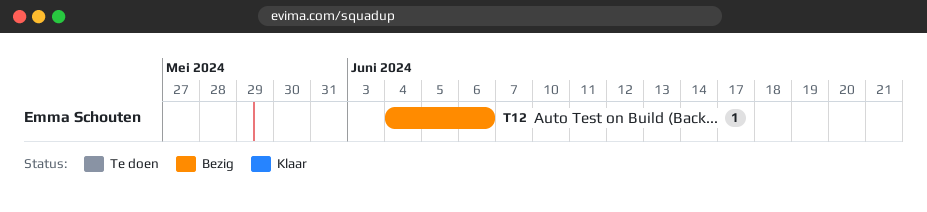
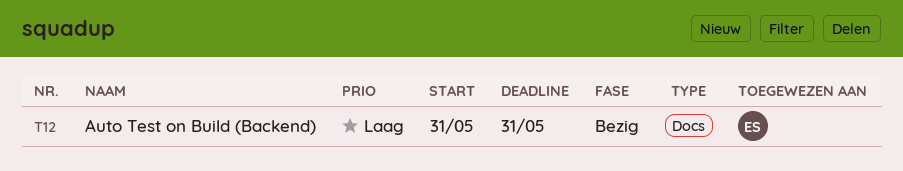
T12, start: Jun 4 -> May 31
T12, due: Jun 6 -> May 31

